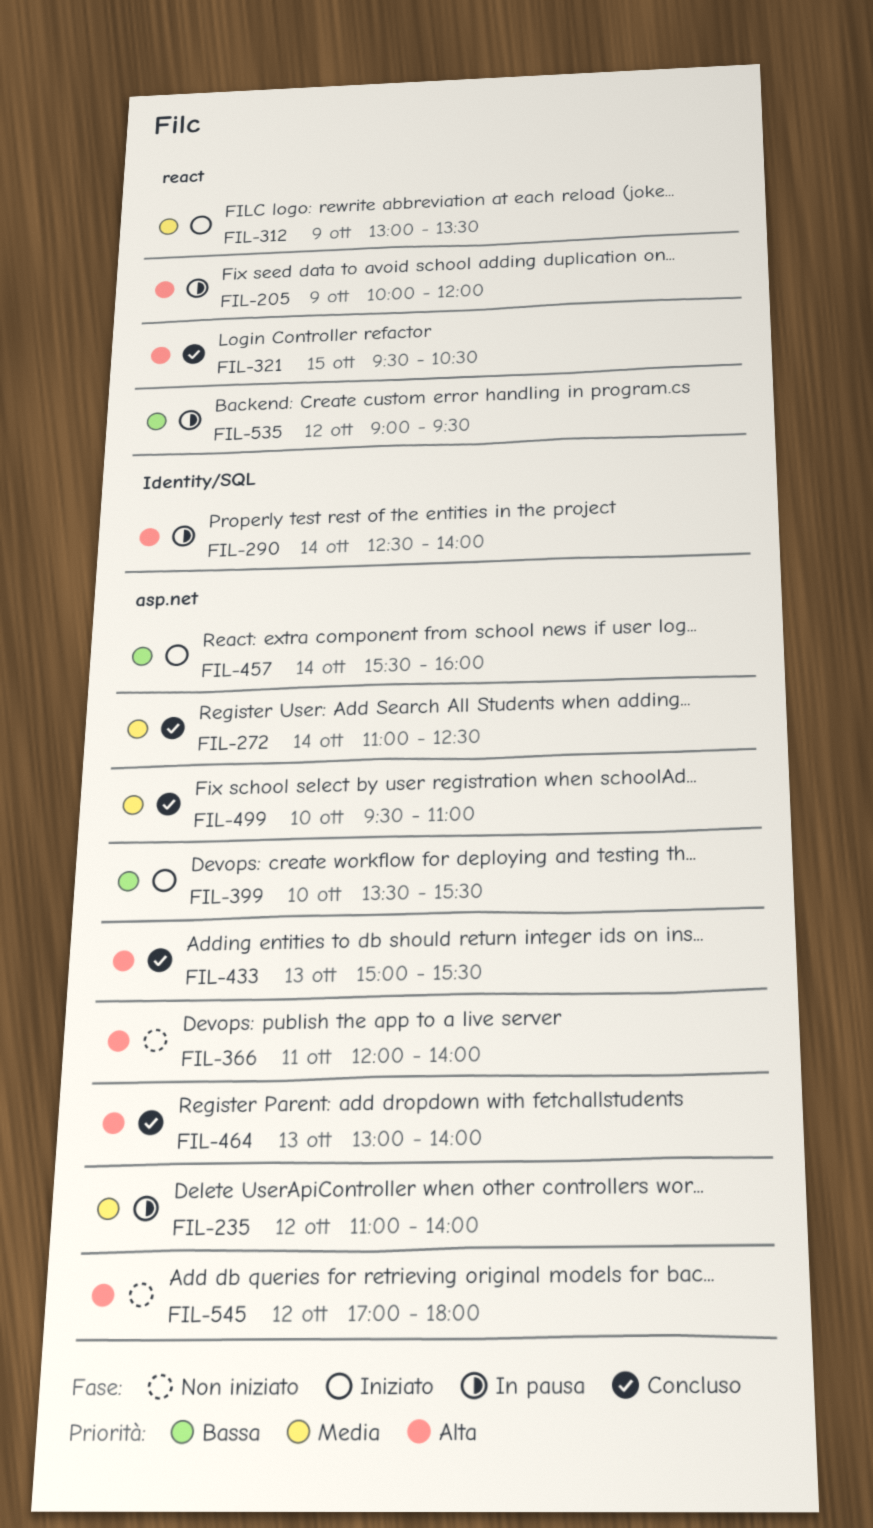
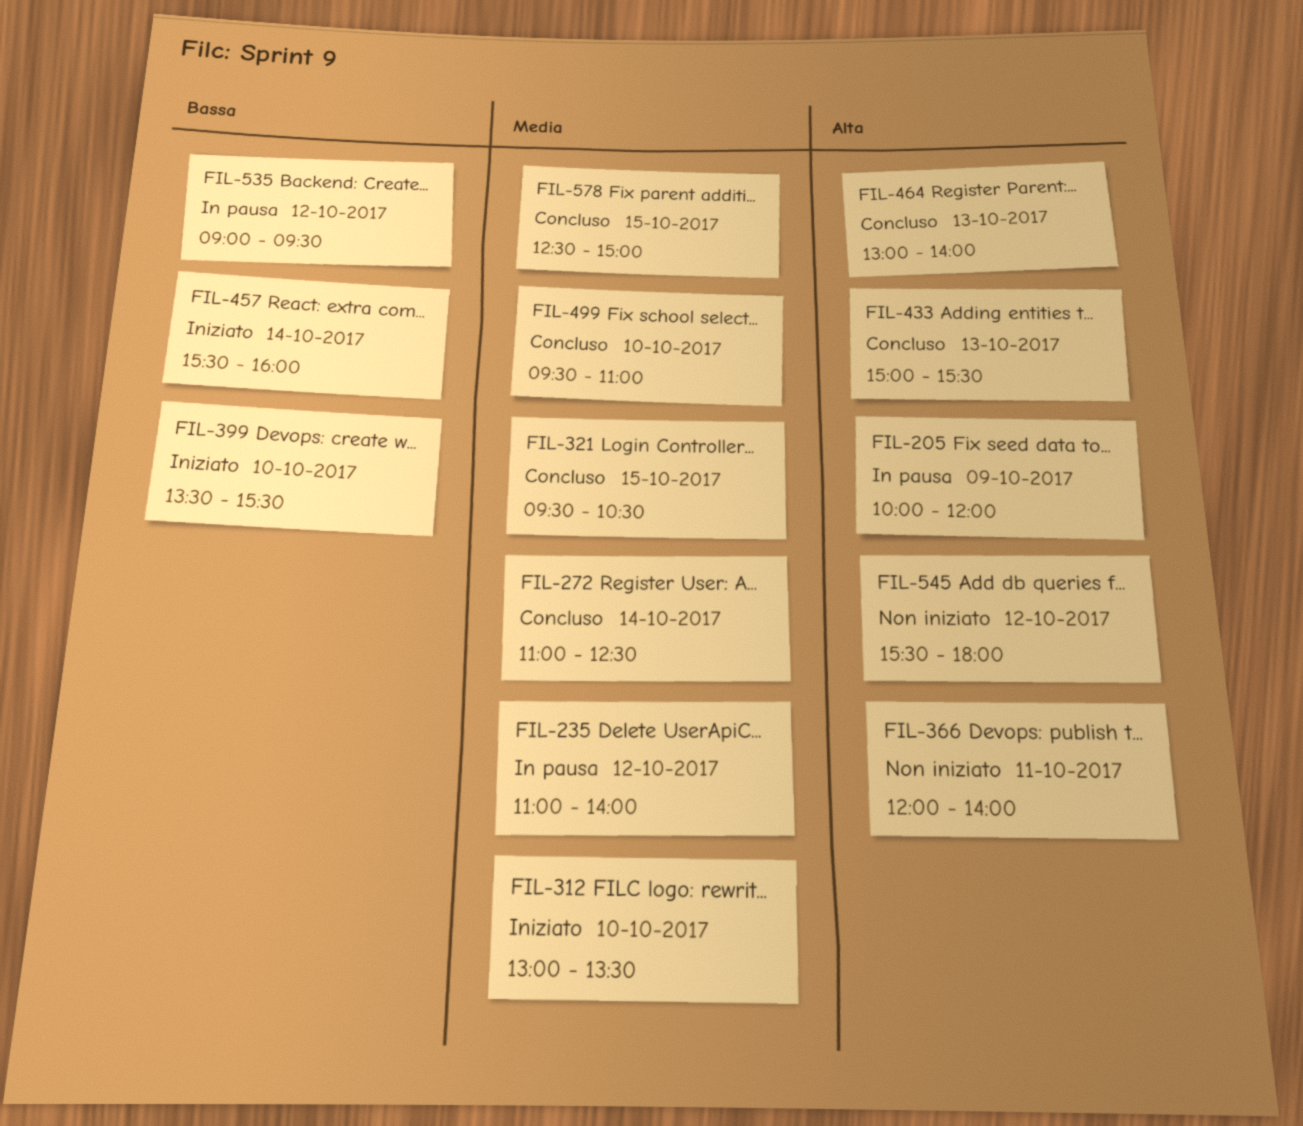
FIL-290: present -> none
FIL-312, day: Oct 9 -> Oct 10
FIL-321, priority: Alta -> Media
FIL-545, begins: 17:00 -> 15:30
FIL-578: none -> present

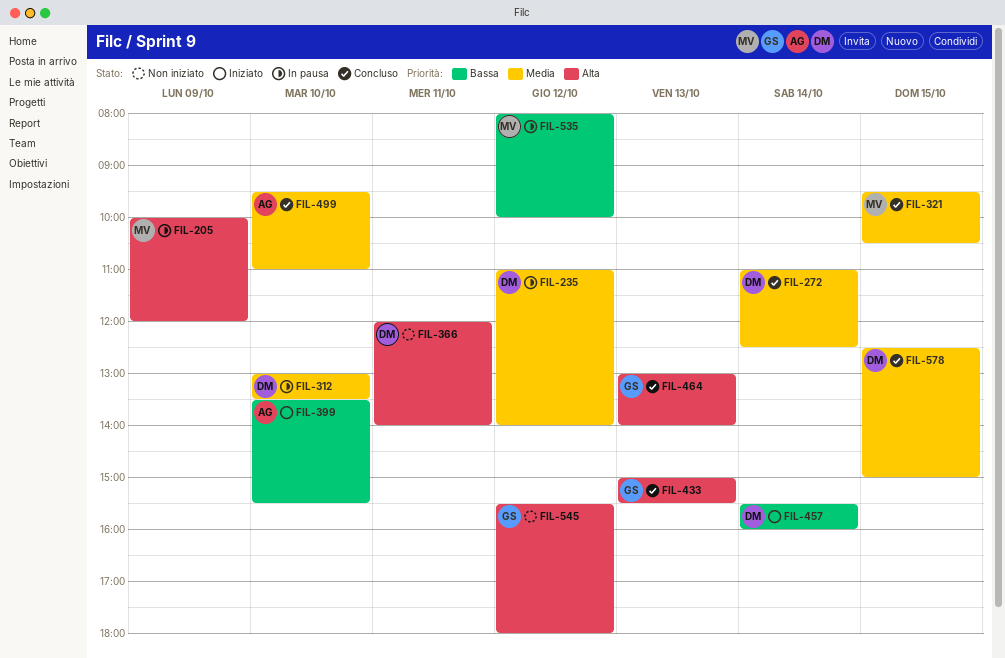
FIL-312, status: Iniziato -> In pausa
FIL-535, begins: 09:00 -> 08:00
FIL-535, ends: 09:30 -> 10:00

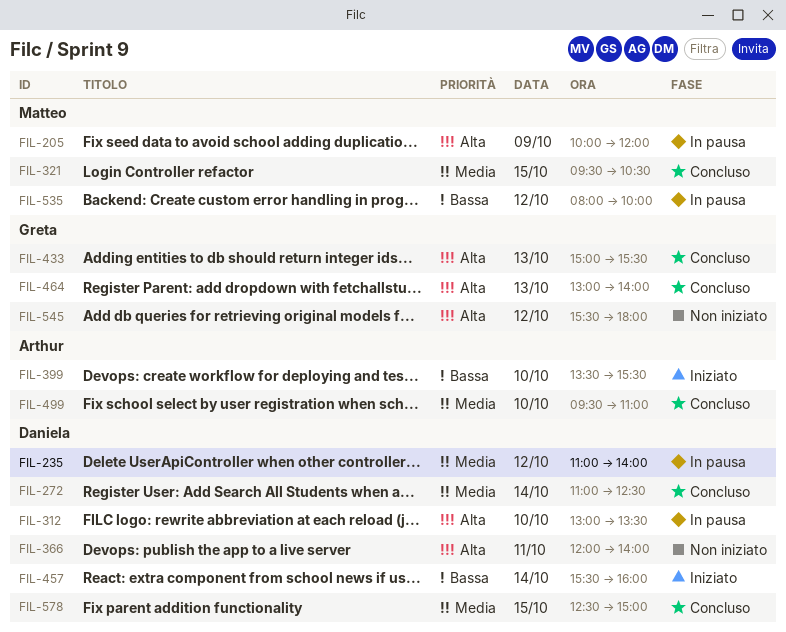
FIL-312, priority: Media -> Alta

